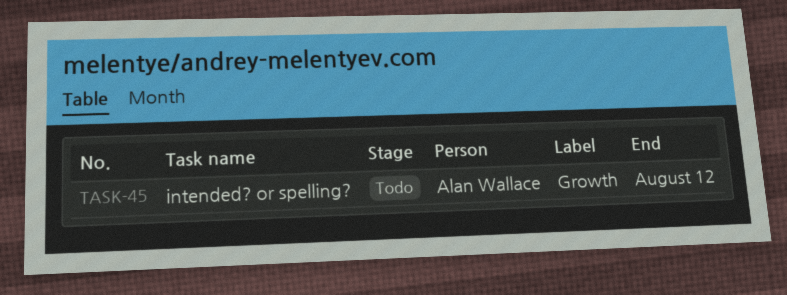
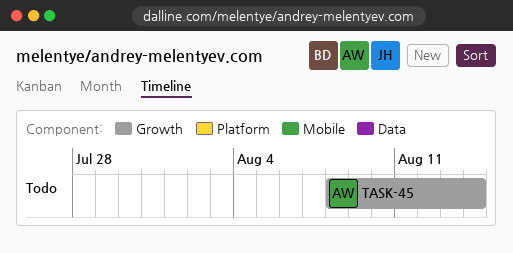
TASK-45, due: Aug 12 -> Aug 14

